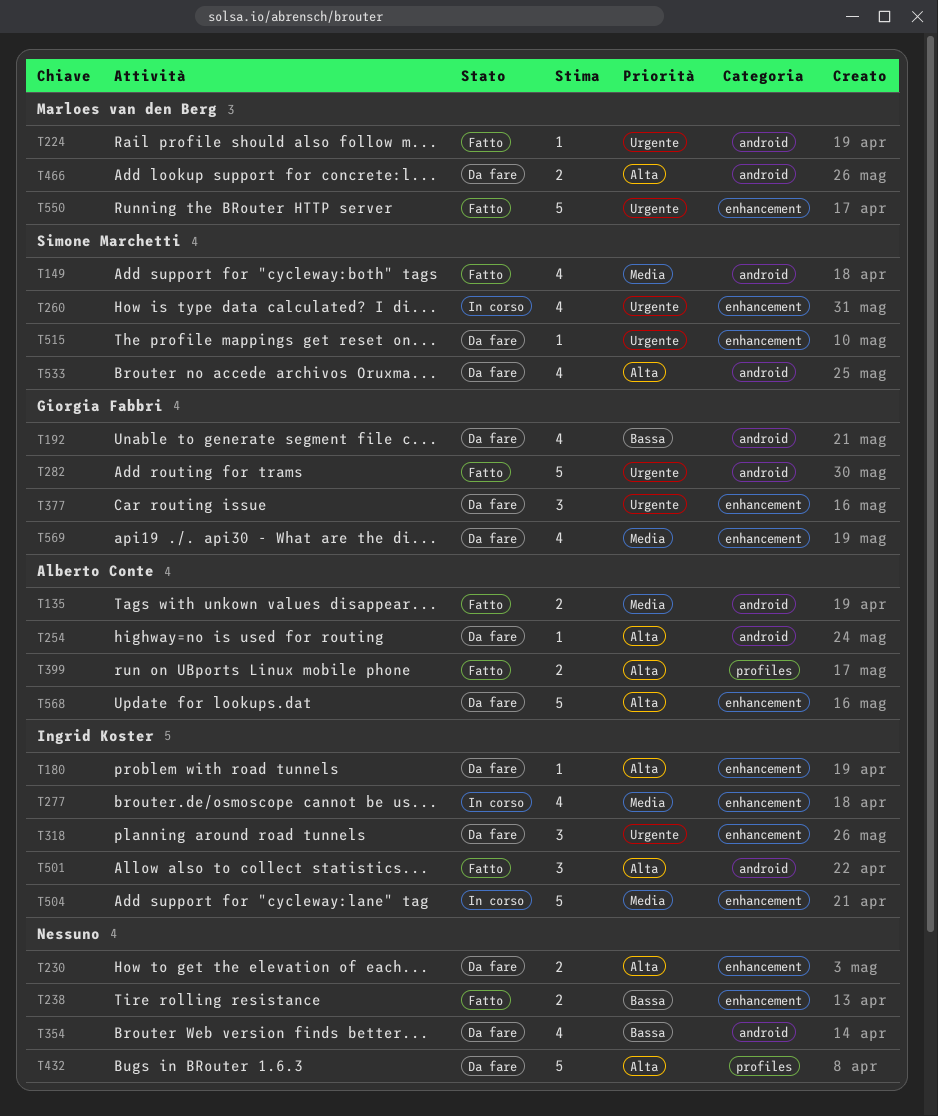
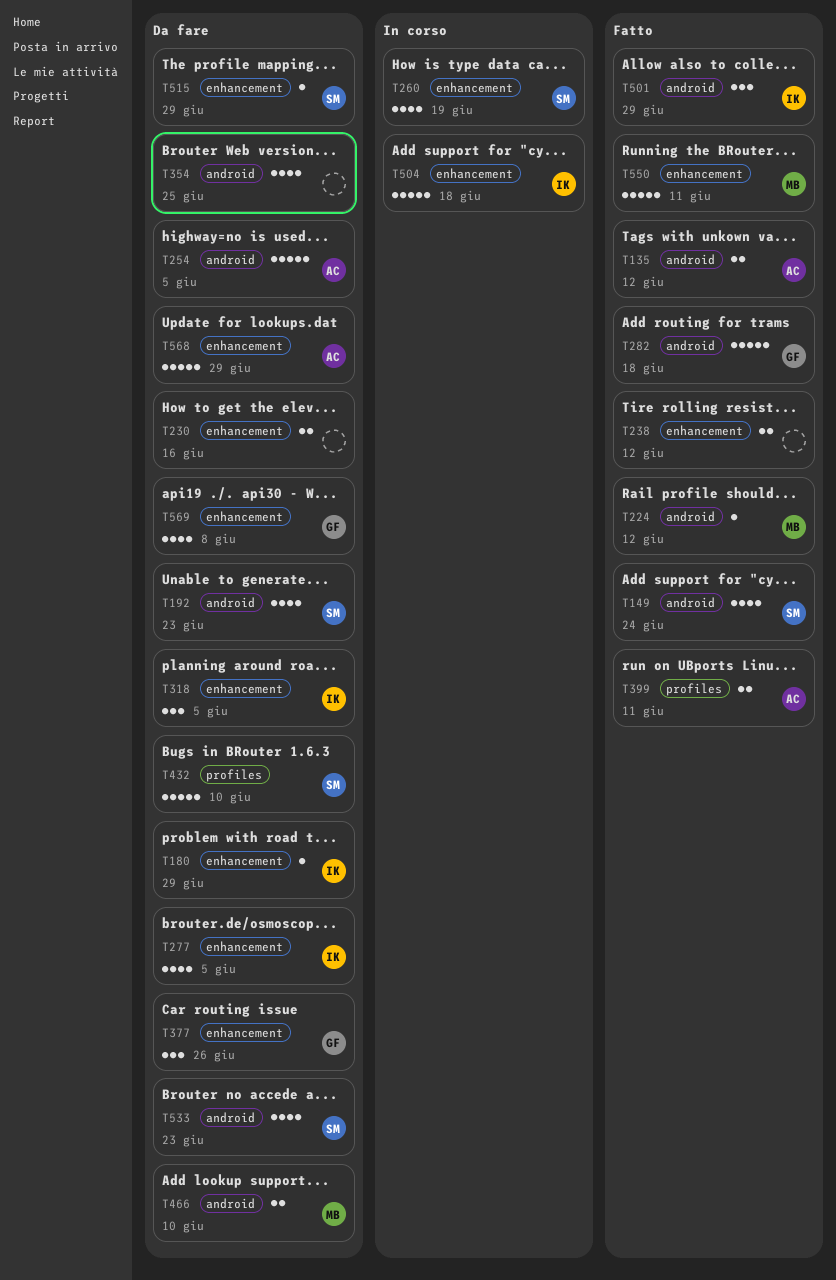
T192, owner: Giorgia Fabbri -> Simone Marchetti
T254, estimate: 1 -> 5
T277, status: In corso -> Da fare
T432, owner: none -> Simone Marchetti

